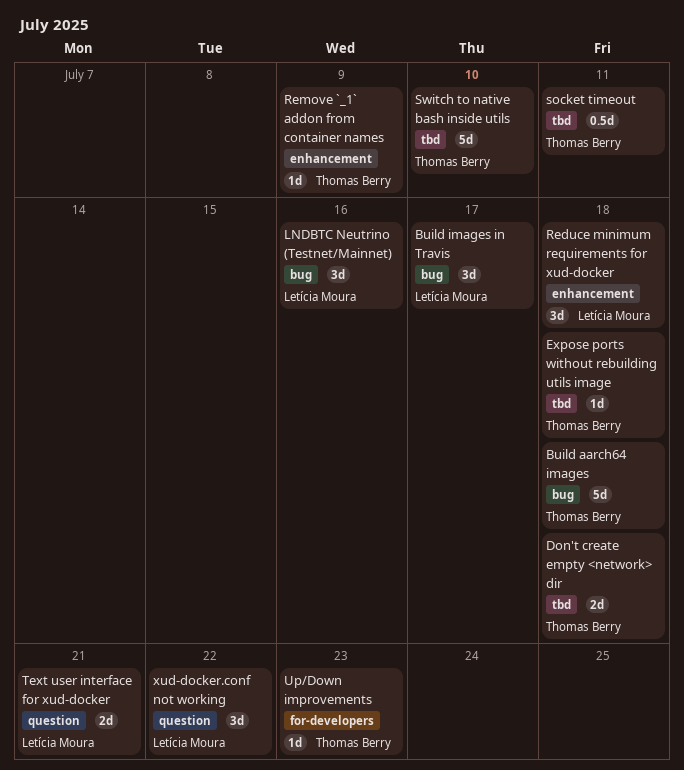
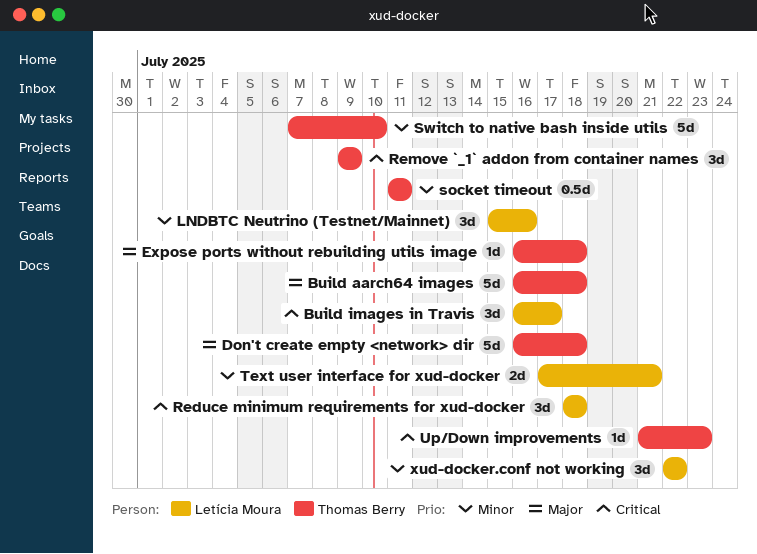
Don't create empty <network> dir, estimate: 2d -> 5d
Remove `_1` addon from container names, estimate: 1d -> 3d

